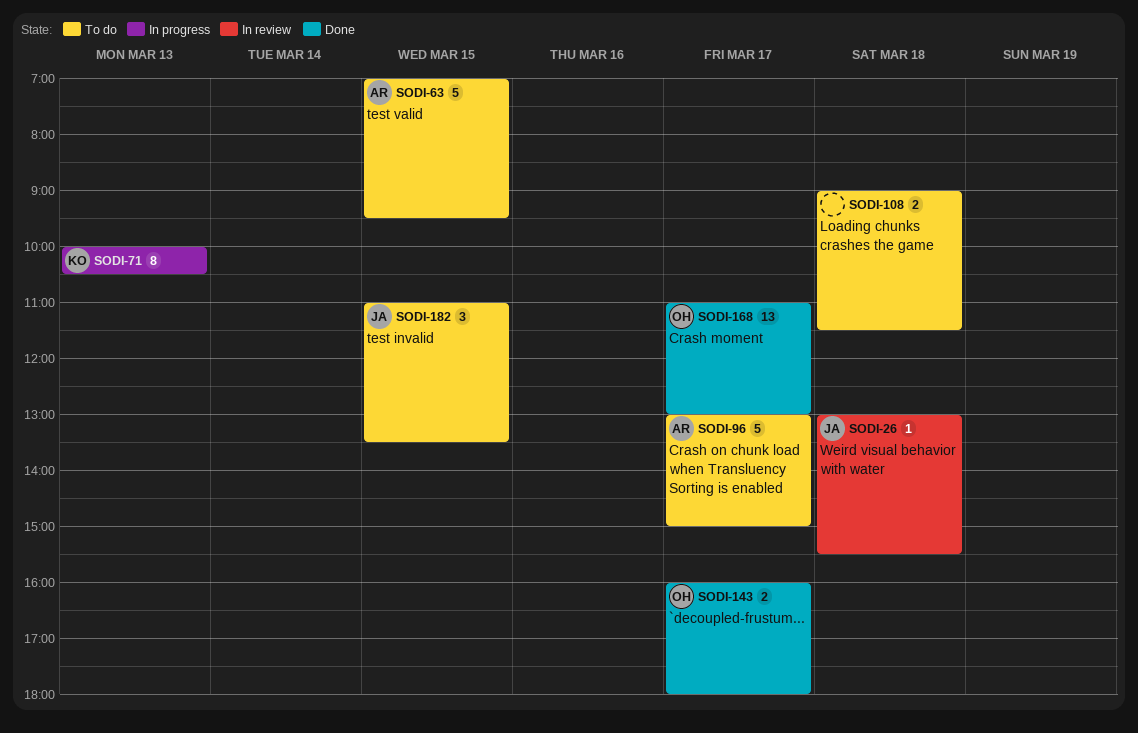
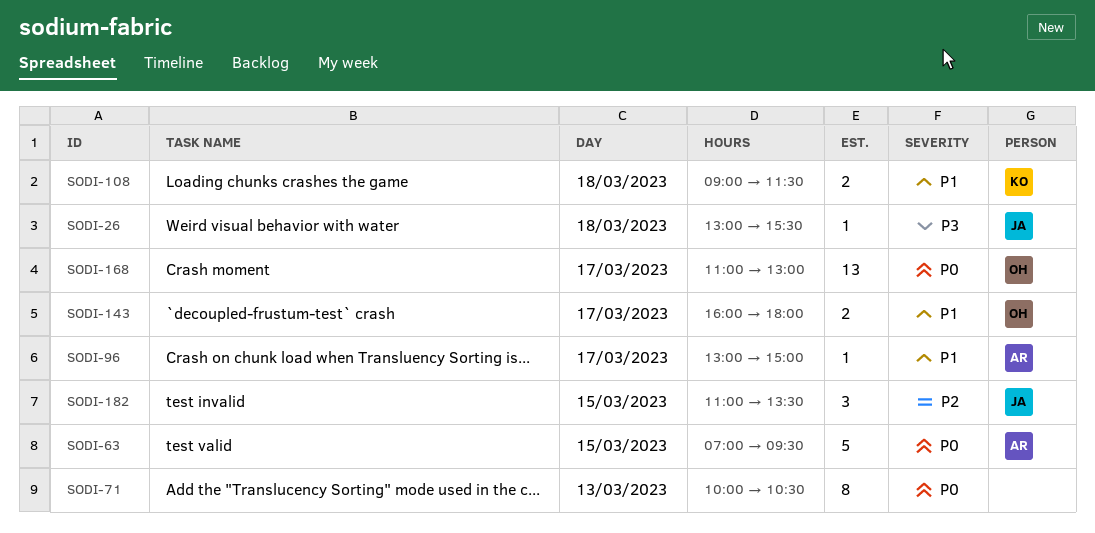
SODI-71, owner: KO -> none
SODI-96, estimate: 5 -> 1
SODI-108, owner: none -> KO

